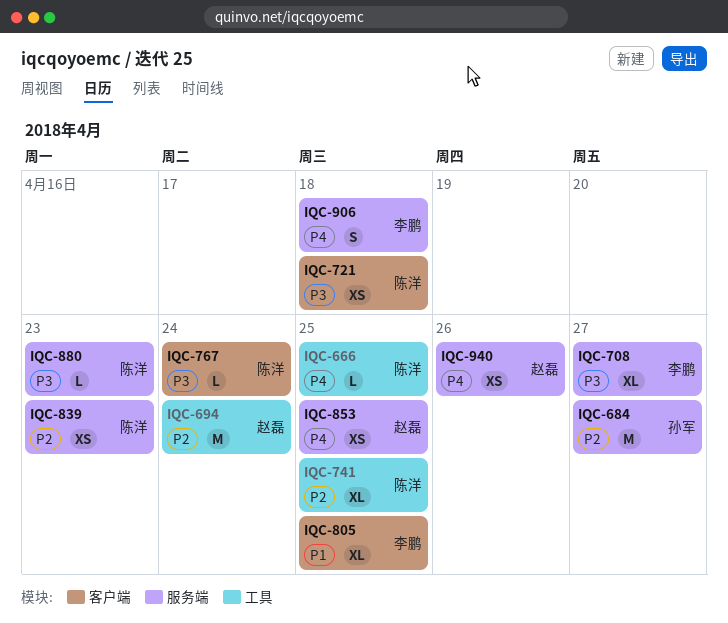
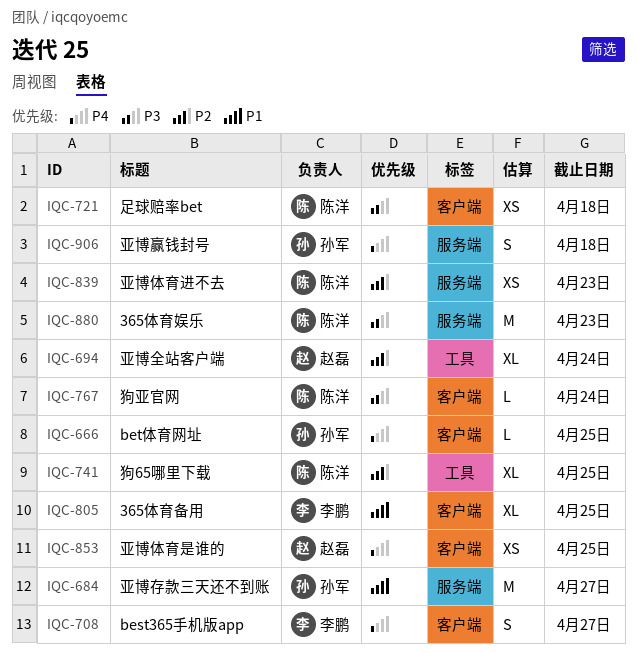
IQC-666, owner: 陈洋 -> 孙军
IQC-666, label: 工具 -> 客户端
IQC-684, priority: P2 -> P1
IQC-694, estimate: M -> XL
IQC-708, priority: P3 -> P4
IQC-708, label: 服务端 -> 客户端
IQC-708, estimate: XL -> S
IQC-853, label: 服务端 -> 客户端
IQC-880, estimate: L -> M
IQC-906, owner: 李鹏 -> 孙军
IQC-940: present -> none

